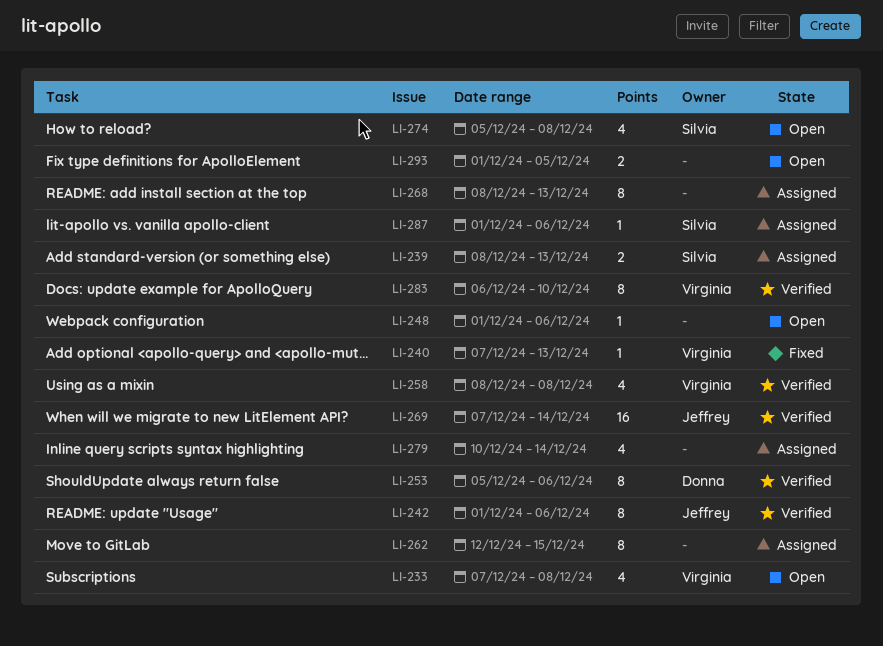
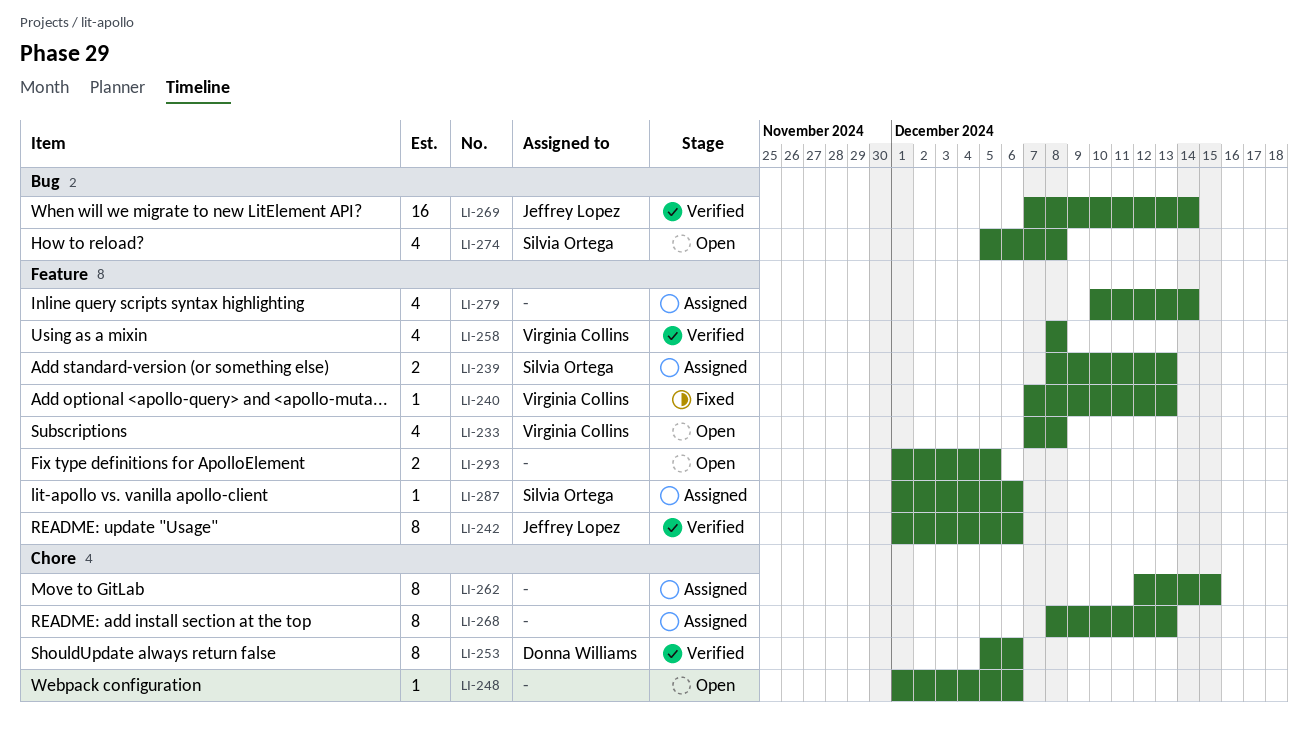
LI-283: present -> none

